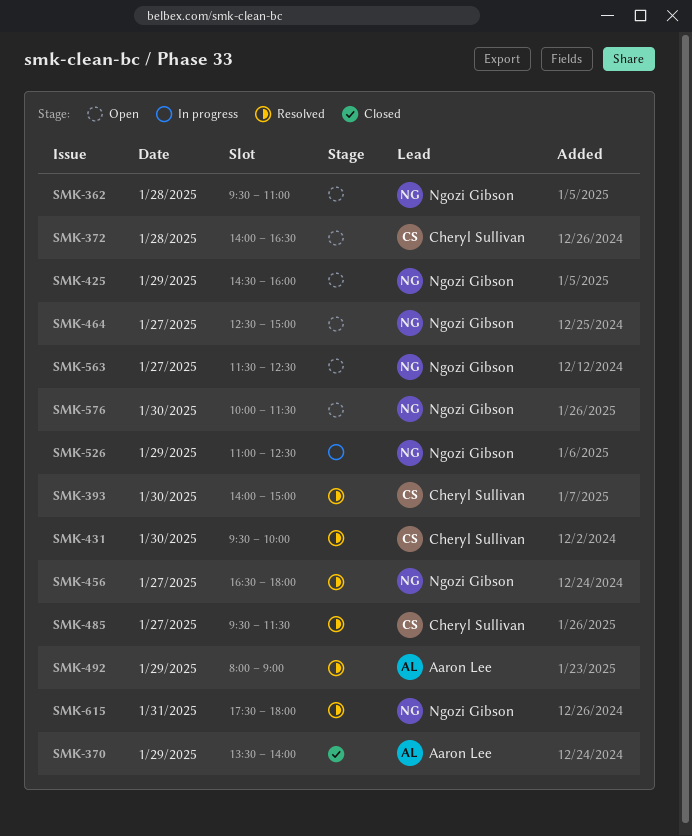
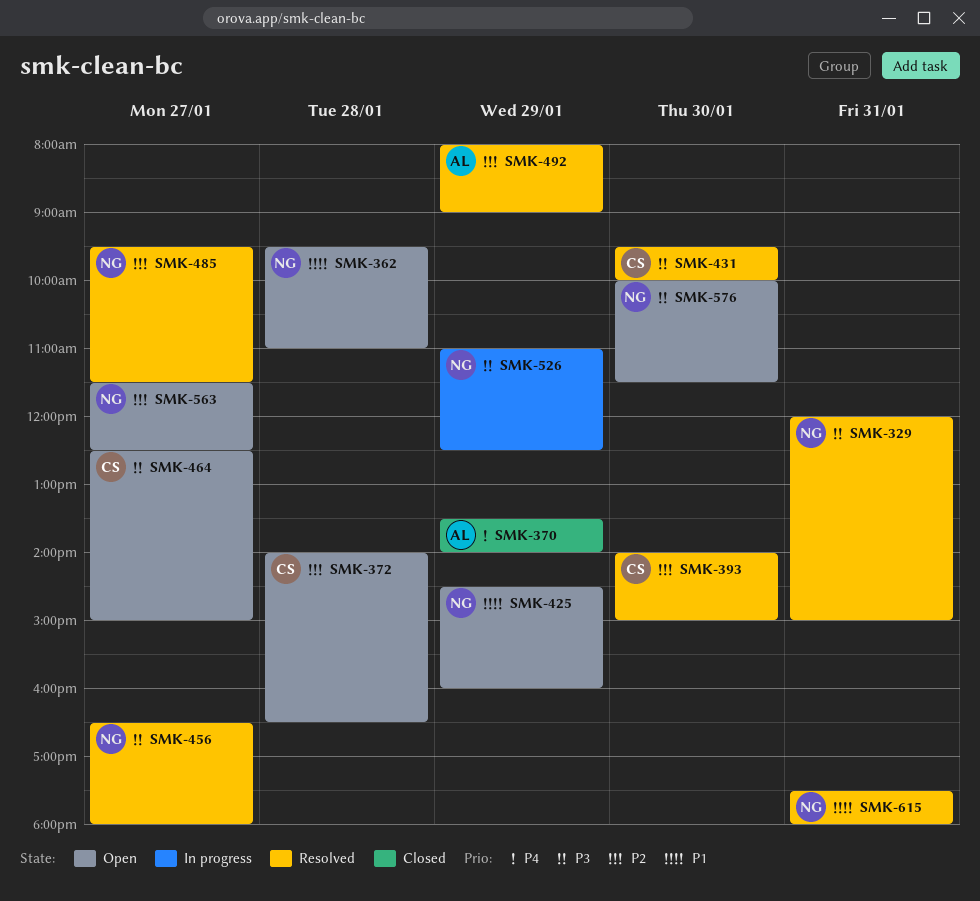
SMK-329: none -> present
SMK-464, owner: Ngozi Gibson -> Cheryl Sullivan
SMK-485, owner: Cheryl Sullivan -> Ngozi Gibson

